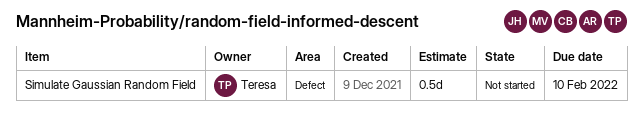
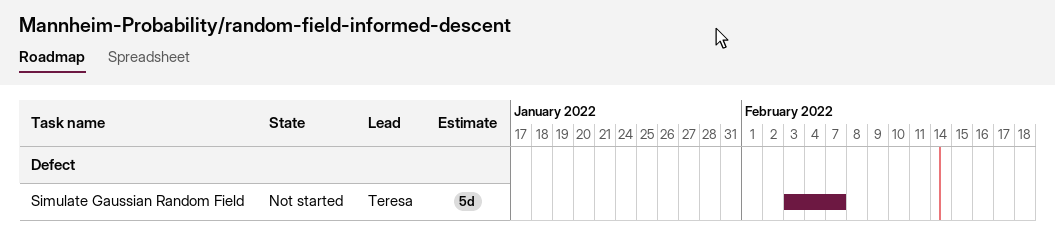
Simulate Gaussian Random Field, estimate: 0.5d -> 5d
Simulate Gaussian Random Field, due: Feb 10 -> Feb 7

